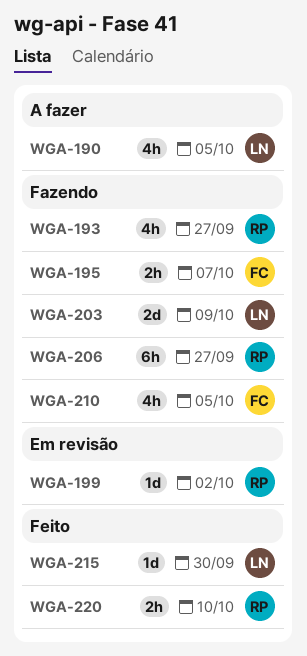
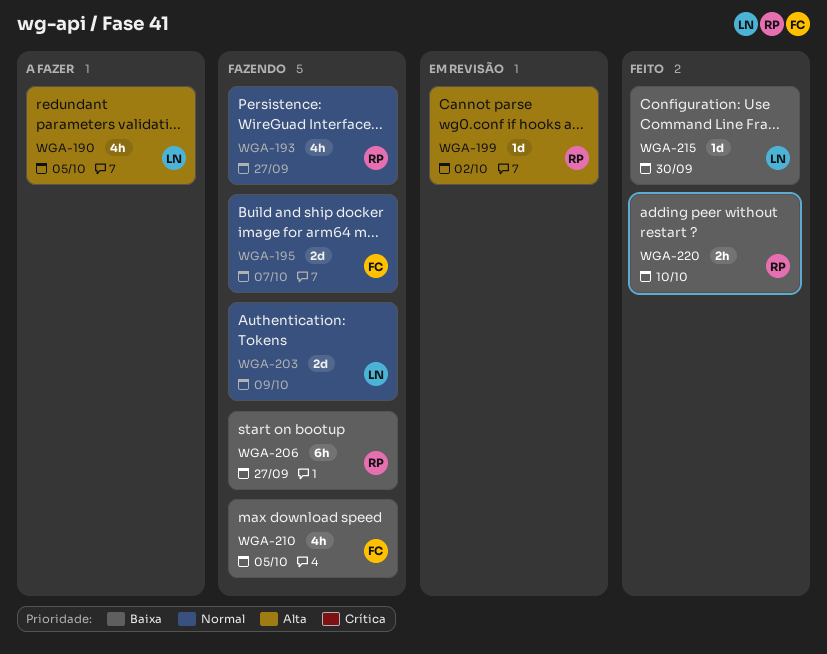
WGA-195, estimate: 2h -> 2d

